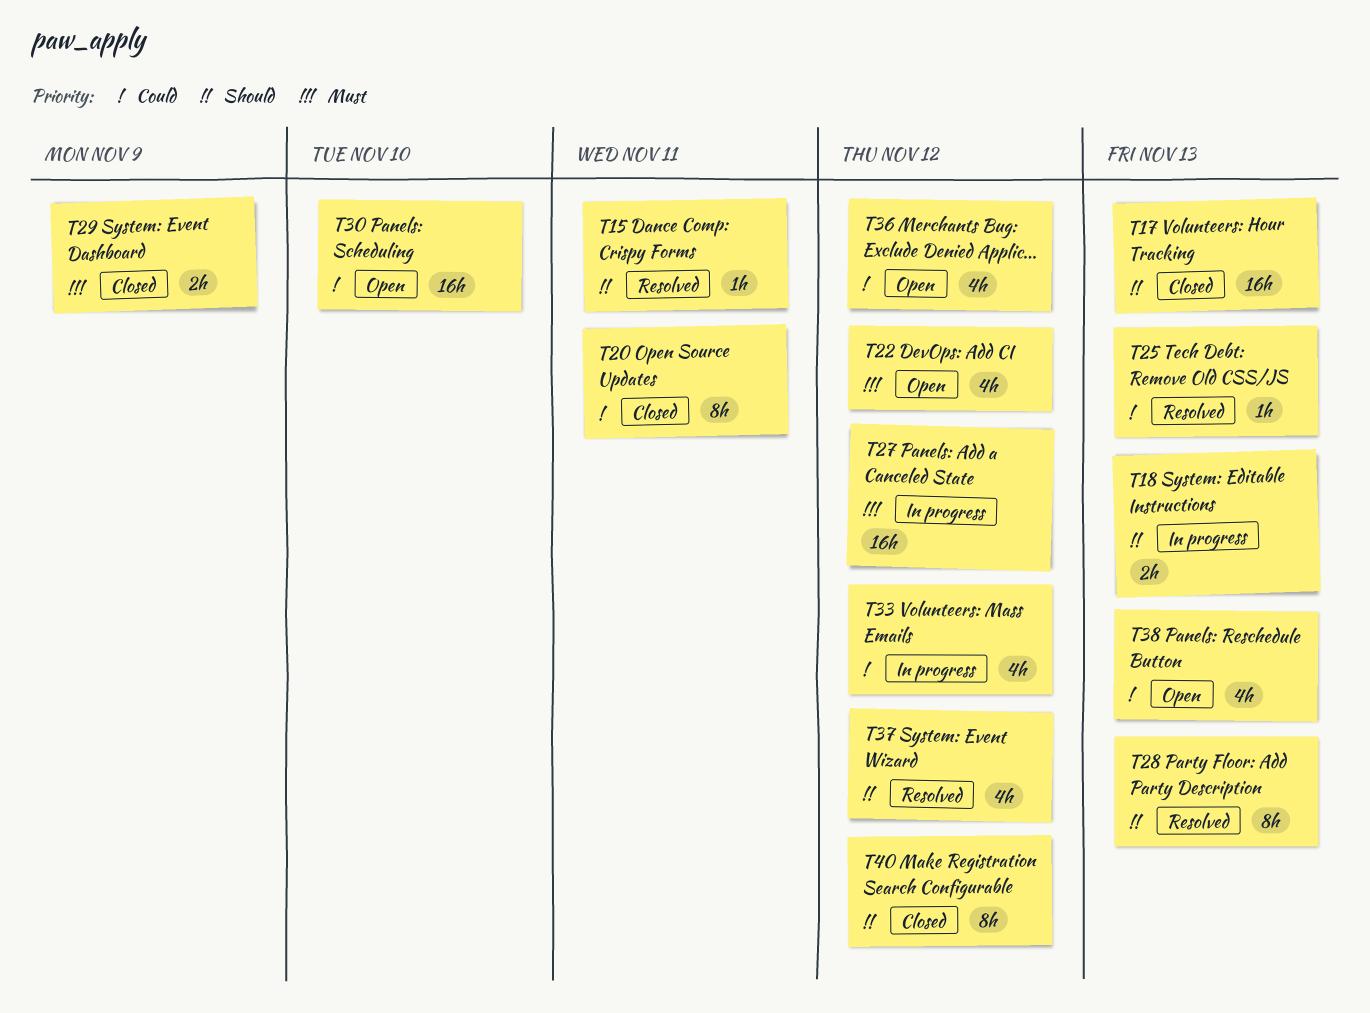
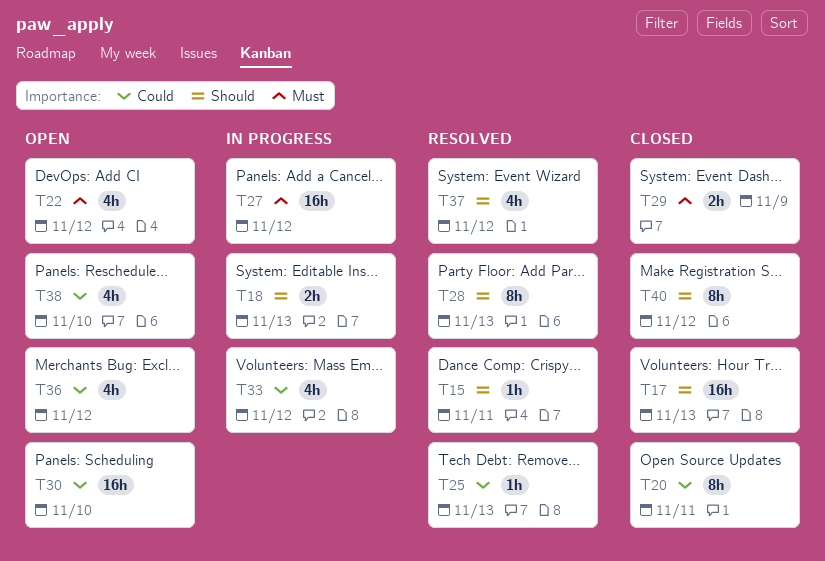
T38, due: Nov 13 -> Nov 10

